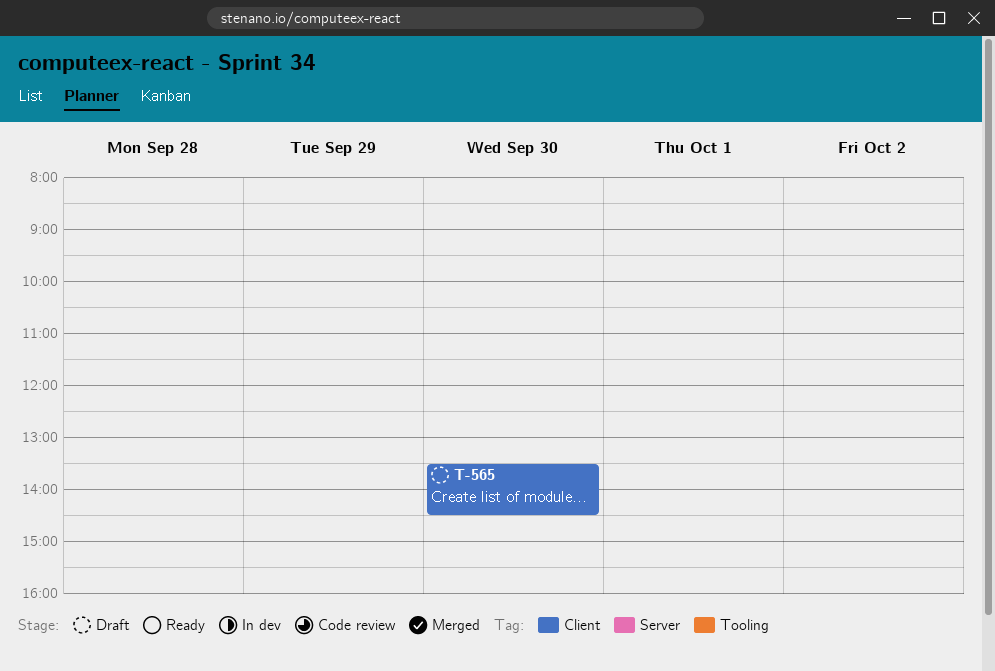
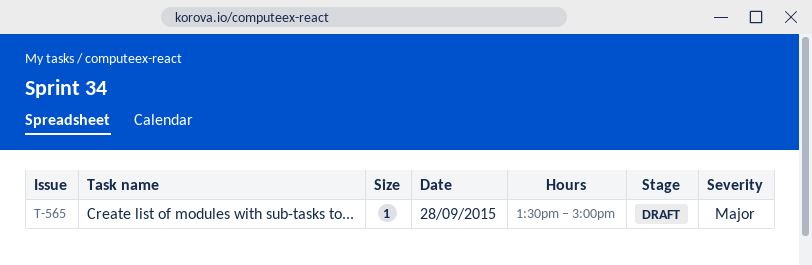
T-565, day: Sep 30 -> Sep 28
T-565, ends: 14:30 -> 15:00

